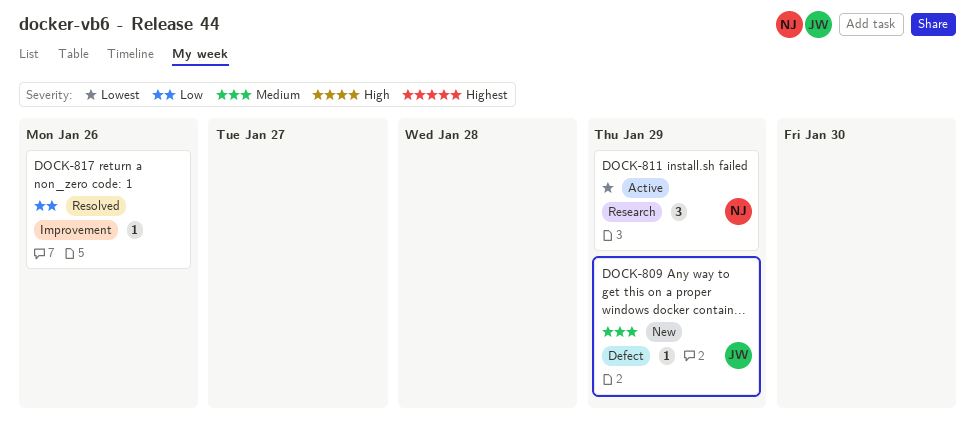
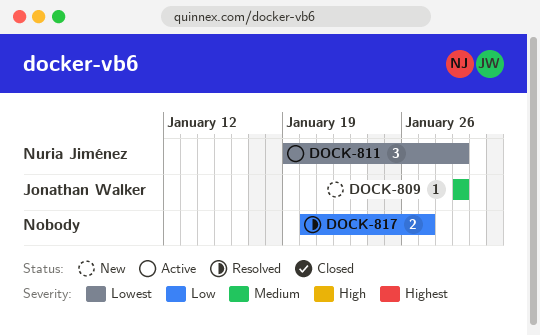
DOCK-817, estimate: 1 -> 2
DOCK-817, due: Jan 26 -> Jan 27

